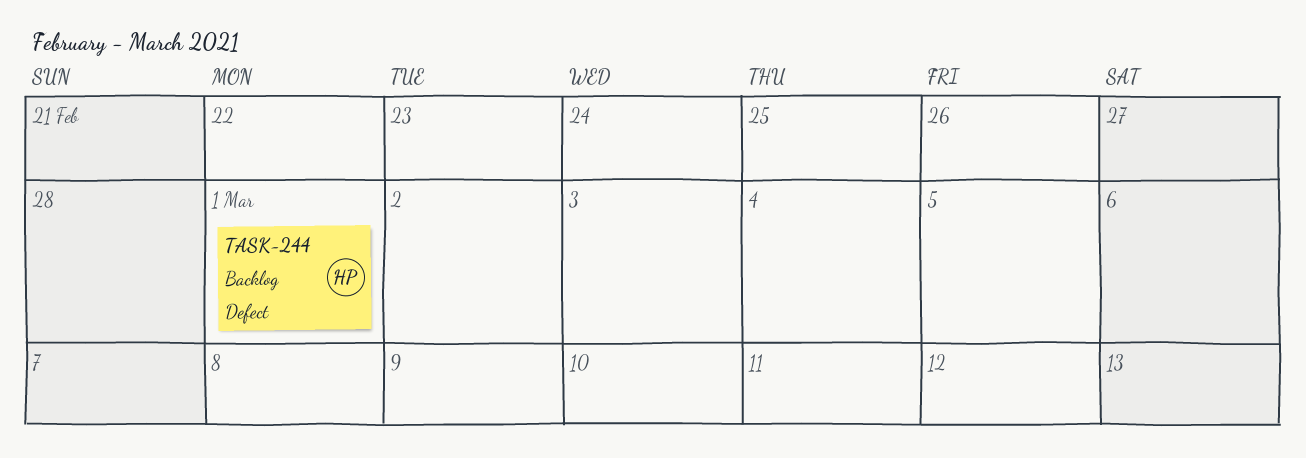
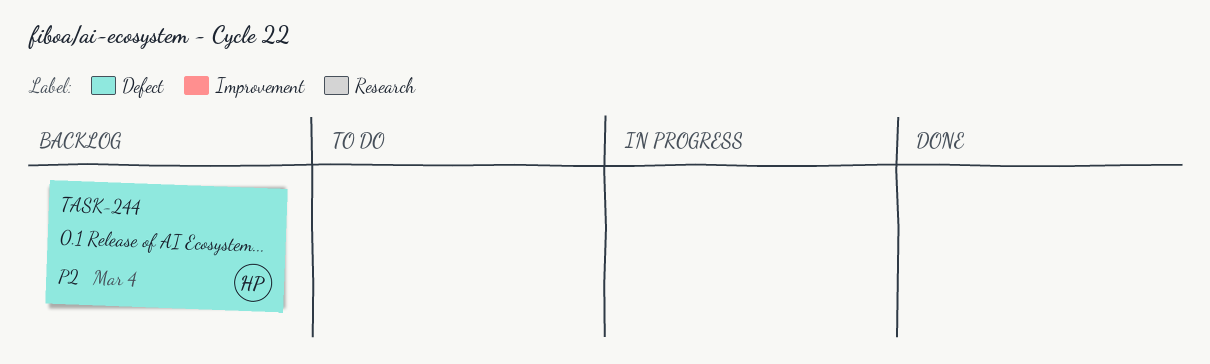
TASK-244, due: Mar 1 -> Mar 4

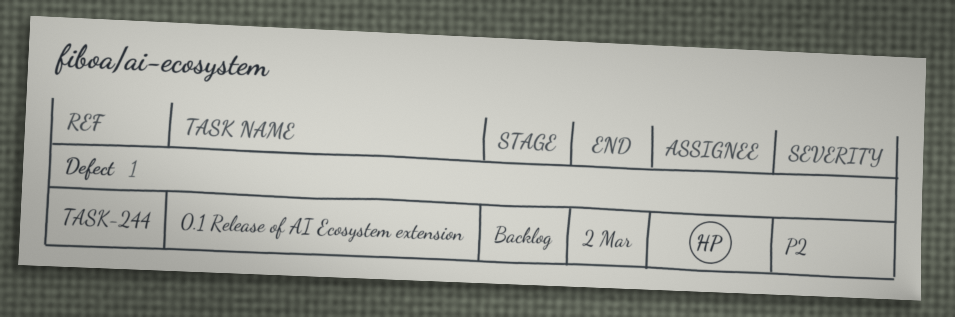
TASK-244, due: Mar 4 -> Mar 2

